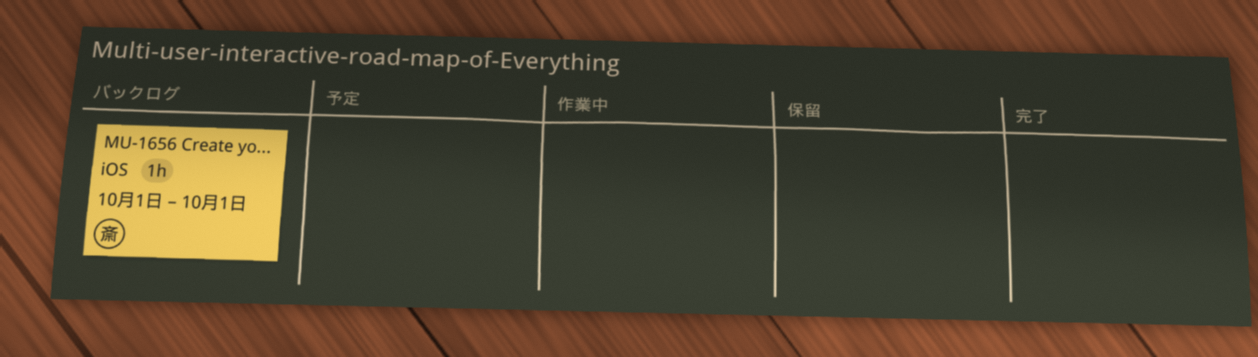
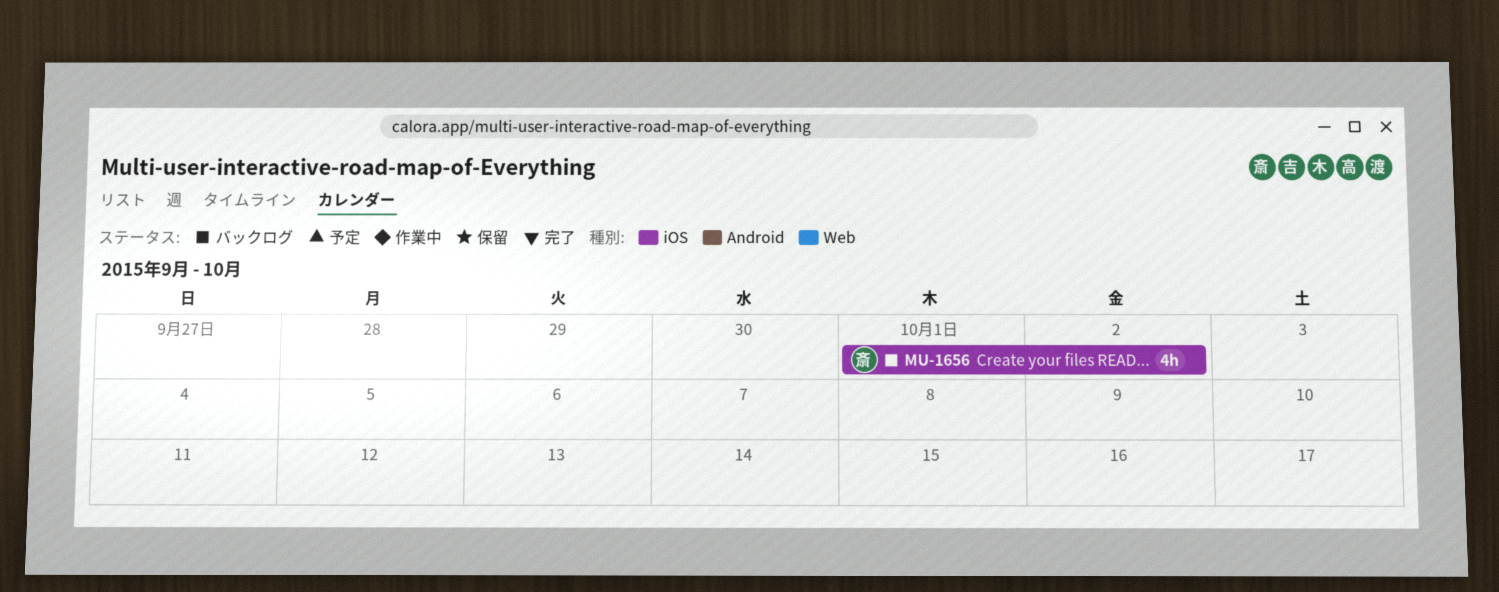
MU-1656, estimate: 1h -> 4h
MU-1656, due: Oct 1 -> Oct 2

